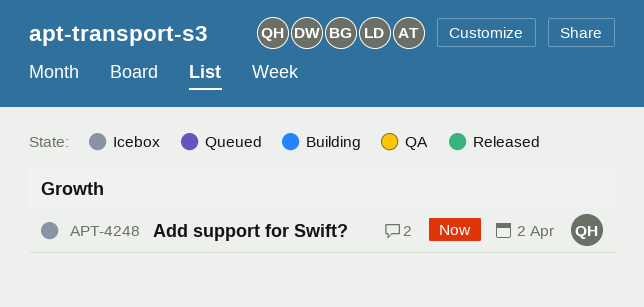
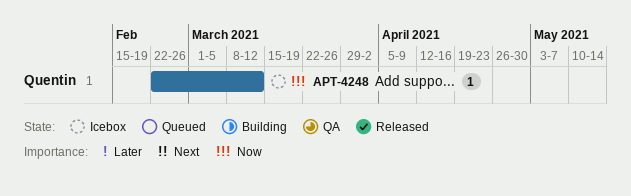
APT-4248, due: Apr 2 -> Mar 12

